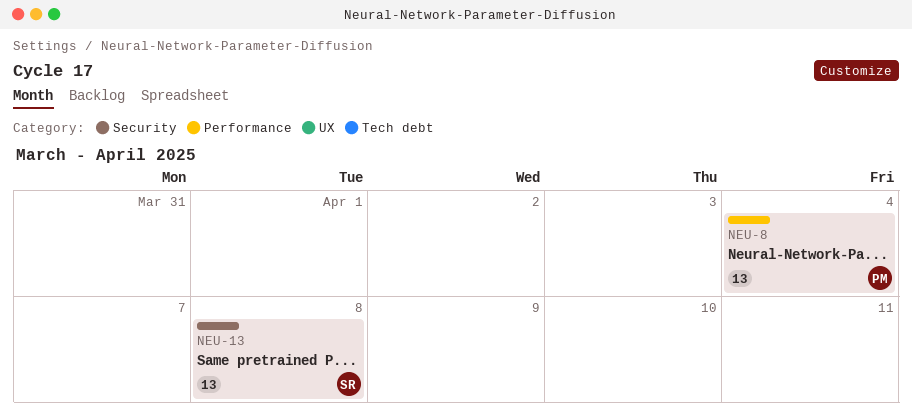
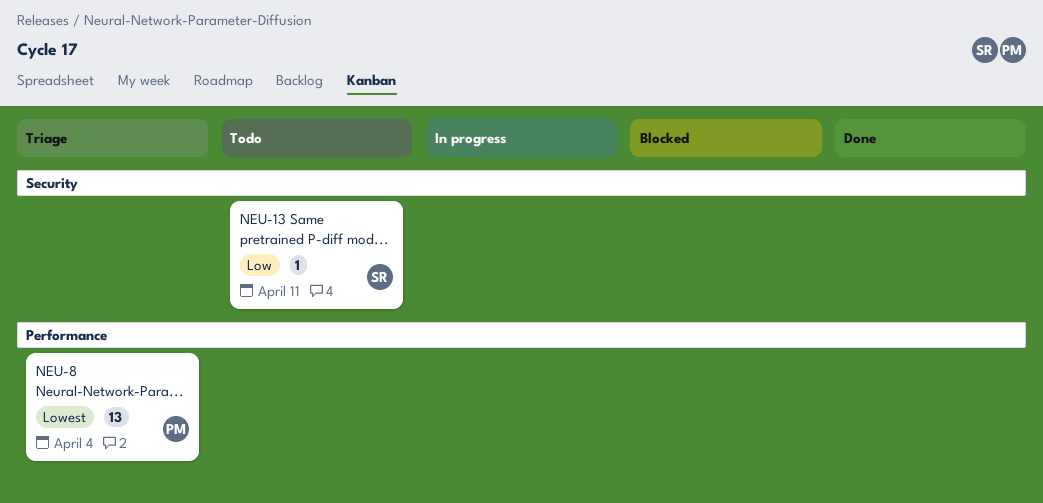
NEU-13, estimate: 13 -> 1
NEU-13, due: Apr 8 -> Apr 11

